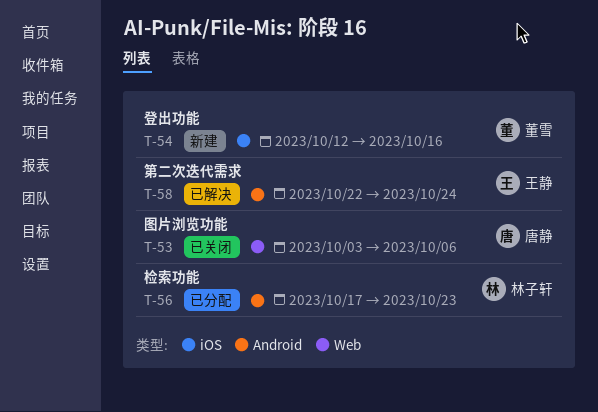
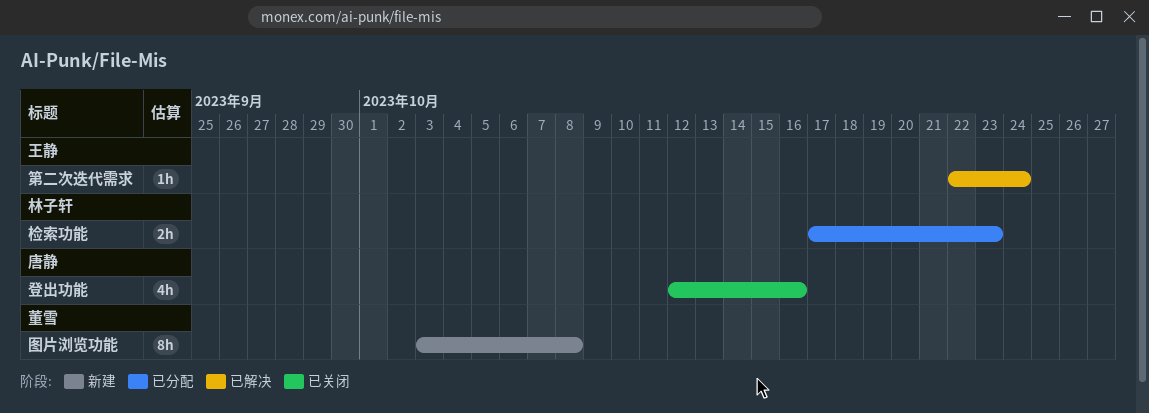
图片浏览功能, status: 已关闭 -> 新建
图片浏览功能, owner: 唐静 -> 董雪
图片浏览功能, due: Oct 6 -> Oct 8
登出功能, status: 新建 -> 已关闭
登出功能, owner: 董雪 -> 唐静

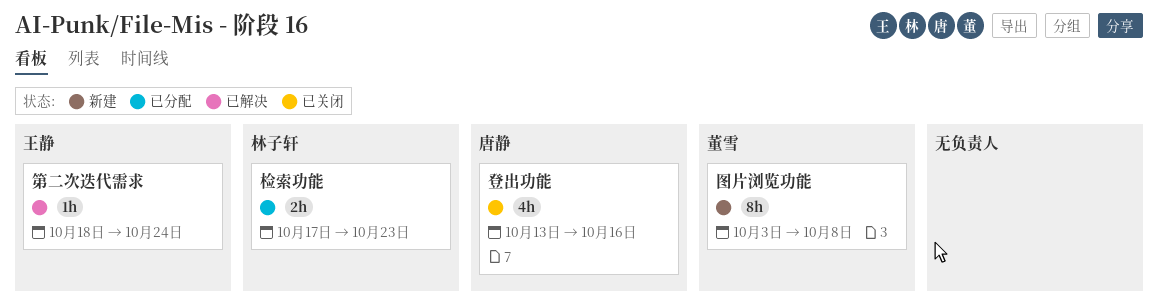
登出功能, start: Oct 12 -> Oct 13
第二次迭代需求, start: Oct 22 -> Oct 18

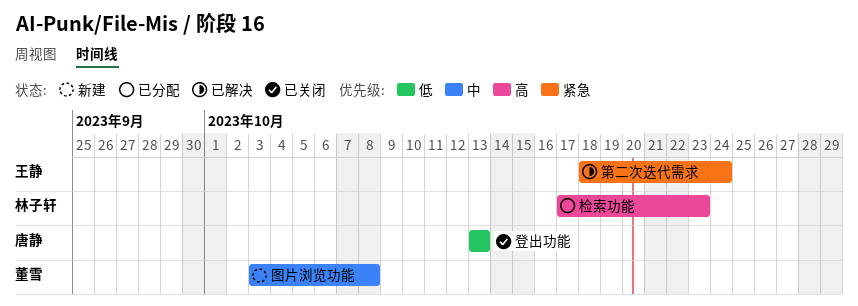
登出功能, due: Oct 16 -> Oct 13

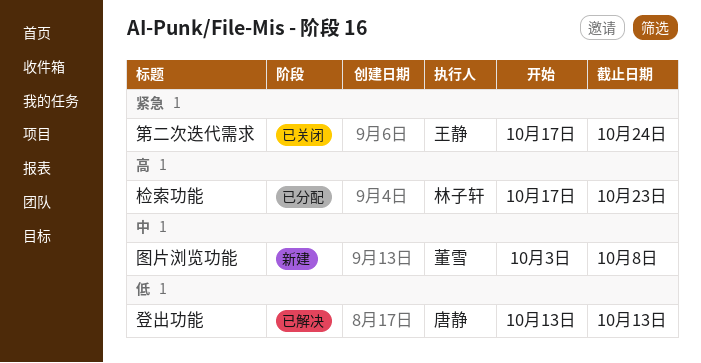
登出功能, status: 已关闭 -> 已解决
第二次迭代需求, status: 已解决 -> 已关闭
第二次迭代需求, start: Oct 18 -> Oct 17

